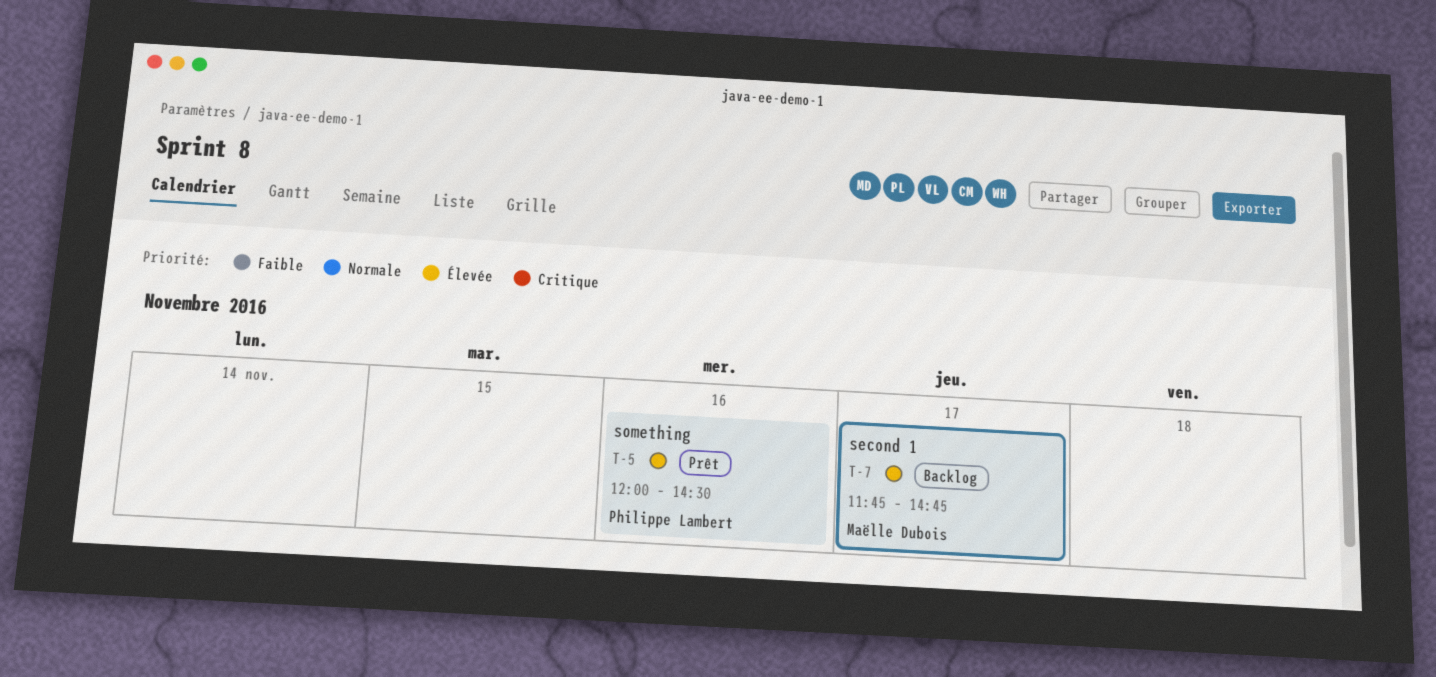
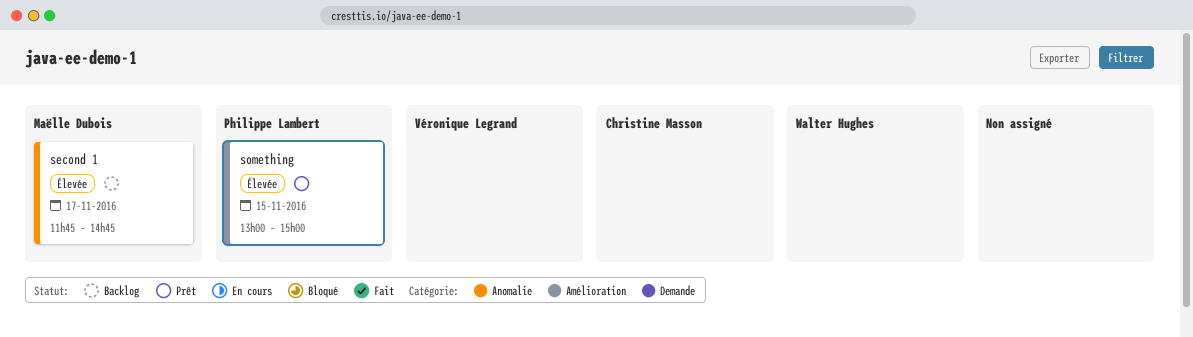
something, day: Nov 16 -> Nov 15
something, begins: 12:00 -> 13:00
something, ends: 14:30 -> 15:00

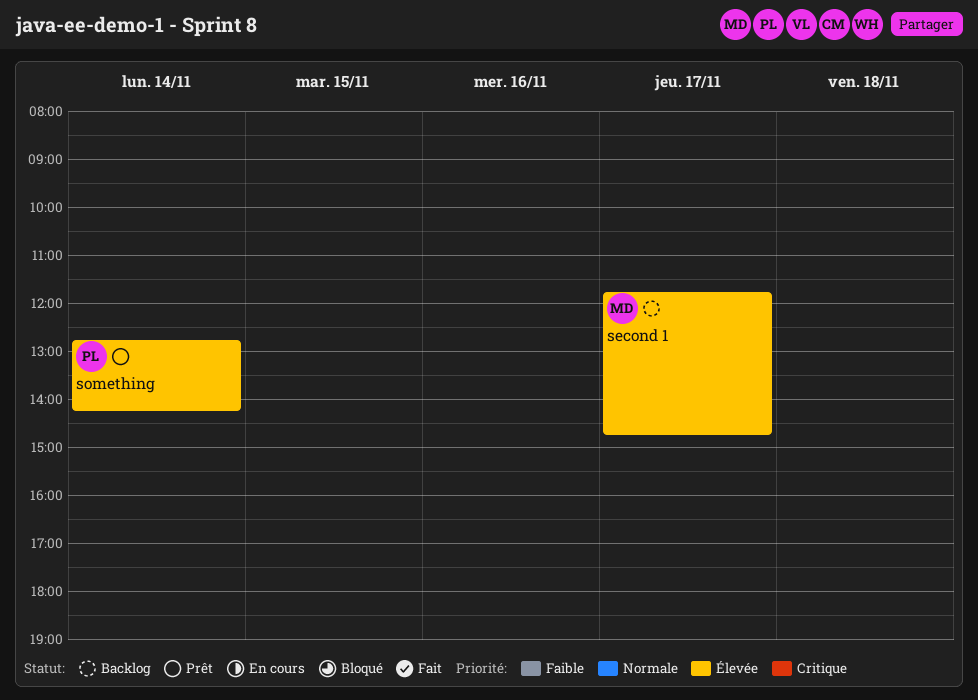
something, day: Nov 15 -> Nov 14
something, begins: 13:00 -> 12:45
something, ends: 15:00 -> 14:15

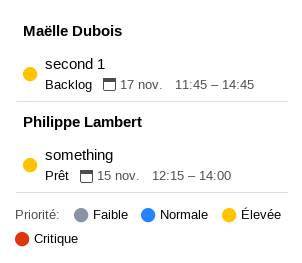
something, day: Nov 14 -> Nov 15
something, begins: 12:45 -> 12:15
something, ends: 14:15 -> 14:00

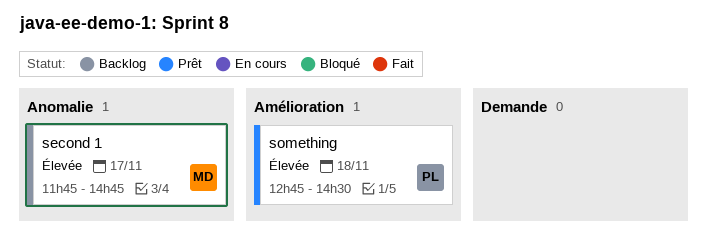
something, day: Nov 15 -> Nov 18
something, begins: 12:15 -> 12:45
something, ends: 14:00 -> 14:30

